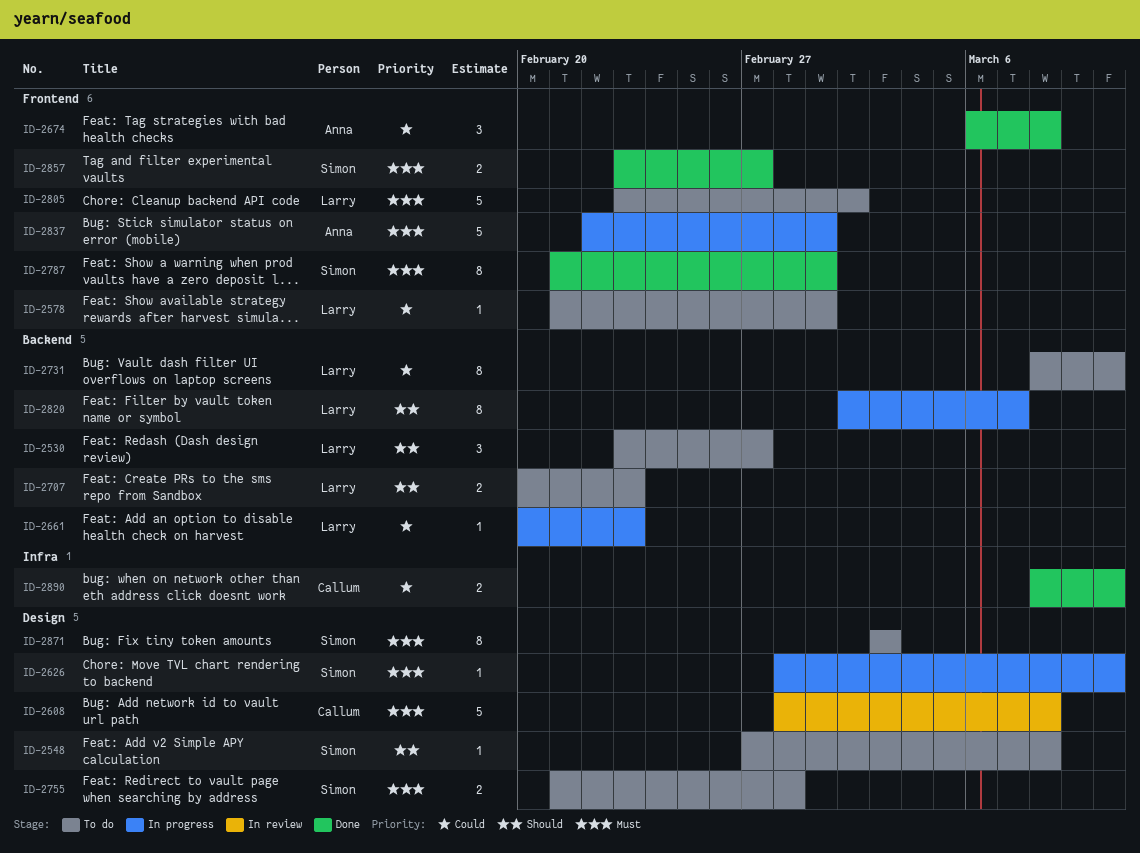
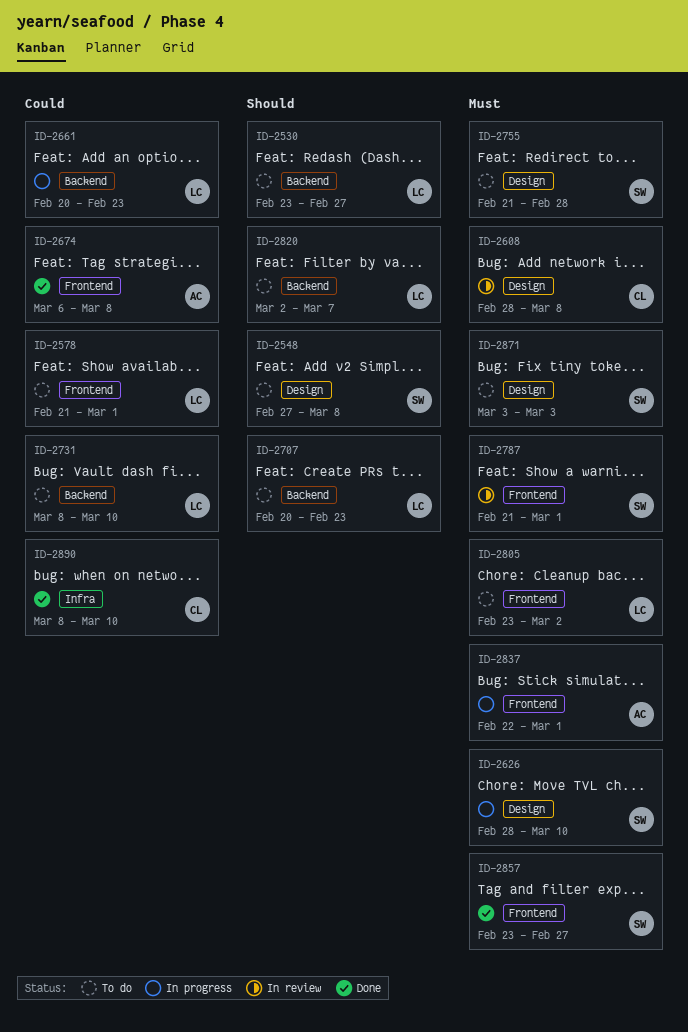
ID-2787, status: Done -> In review
ID-2820, status: In progress -> To do

